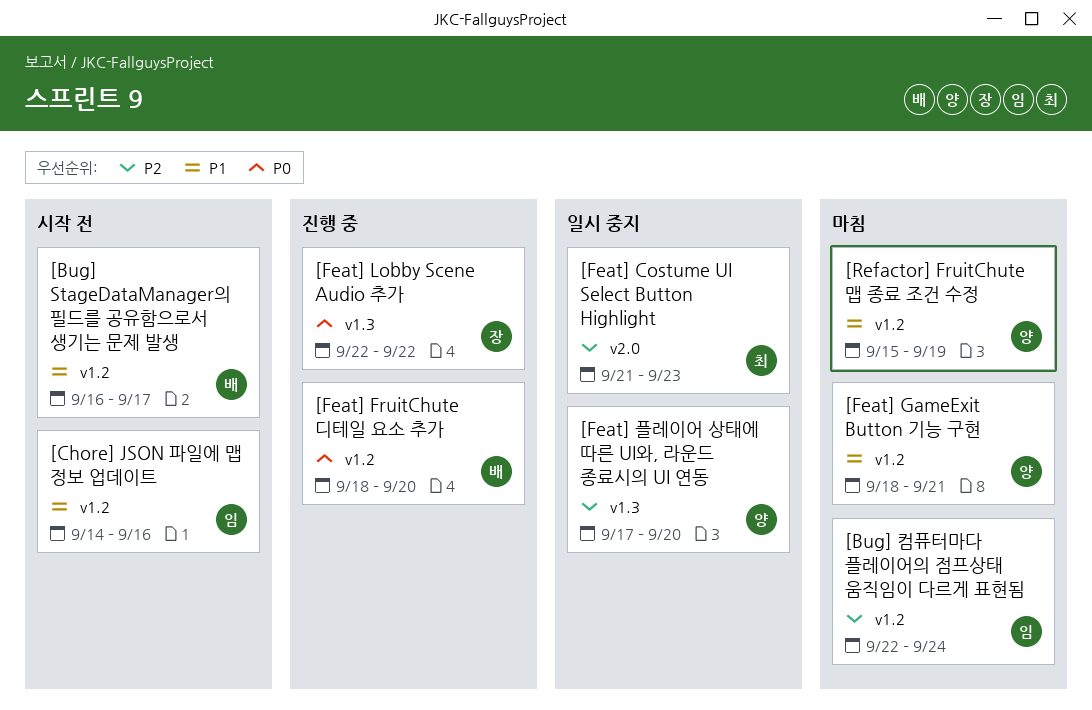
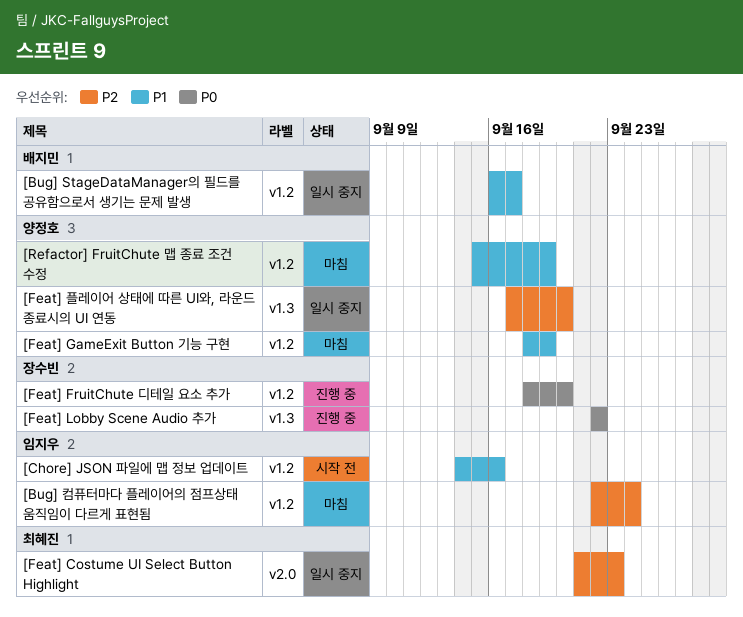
[Bug] StageDataManager의 필드를 공유함으로서 생기는 문제 발생, status: 시작 전 -> 일시 중지
[Feat] FruitChute 디테일 요소 추가, owner: 배지민 -> 장수빈
[Feat] GameExit Button 기능 구현, due: Sep 21 -> Sep 19

